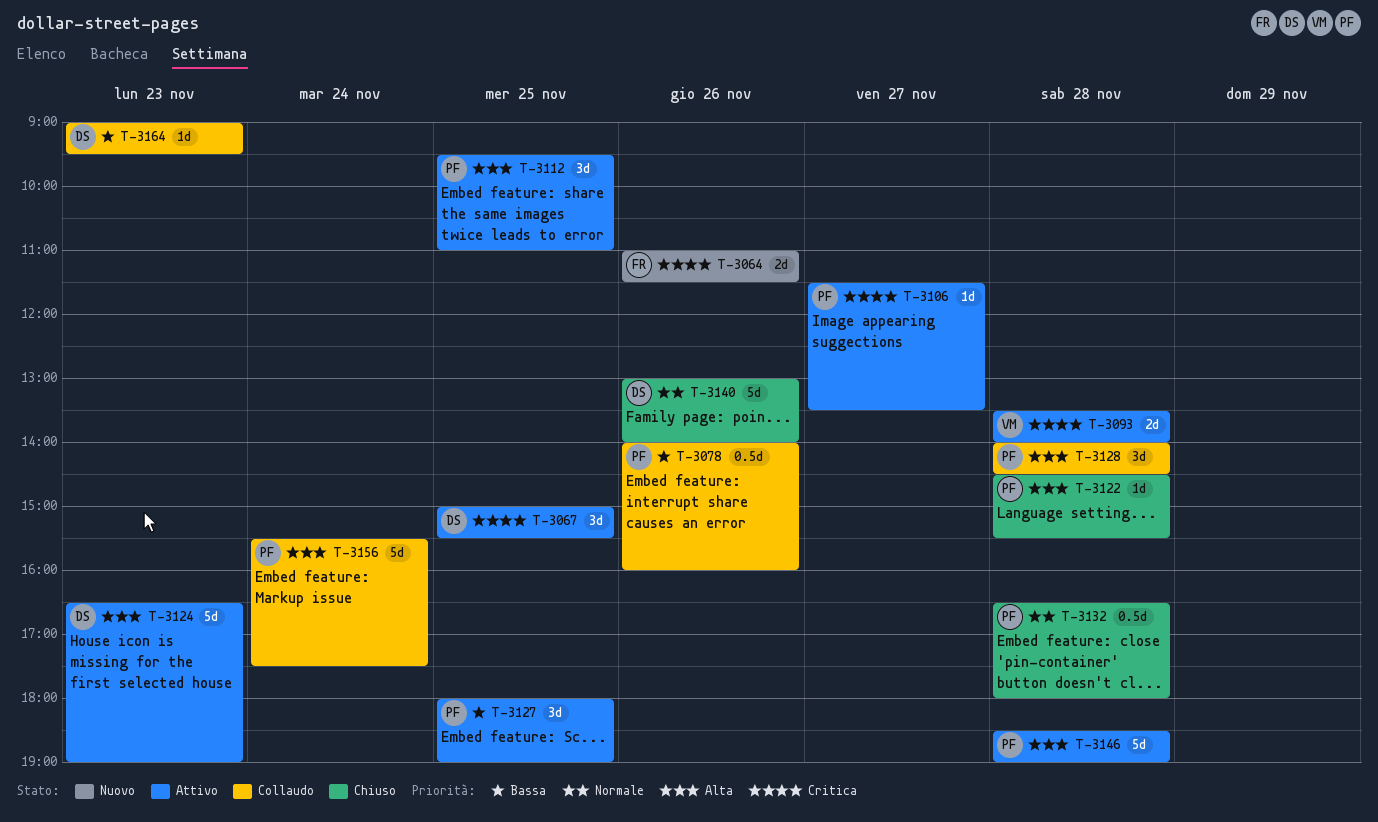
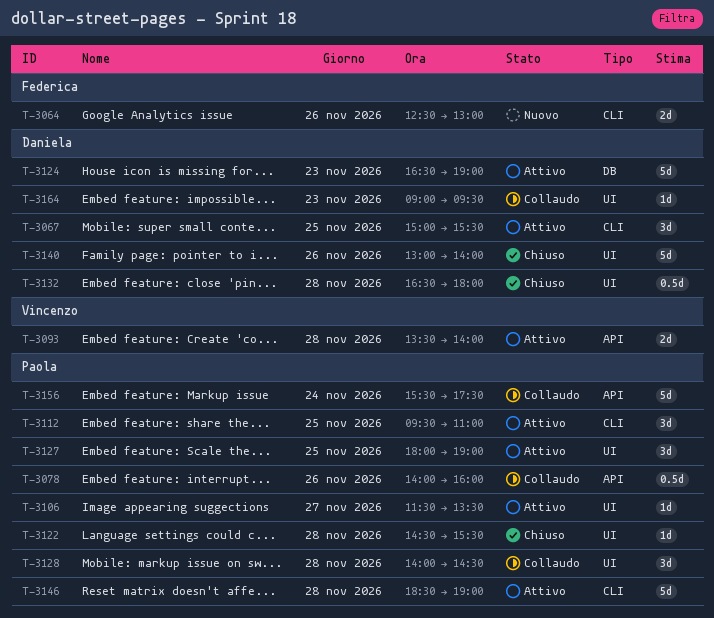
T-3064, begins: 11:00 -> 12:30
T-3064, ends: 11:30 -> 13:00
T-3132, owner: Paola -> Daniela

